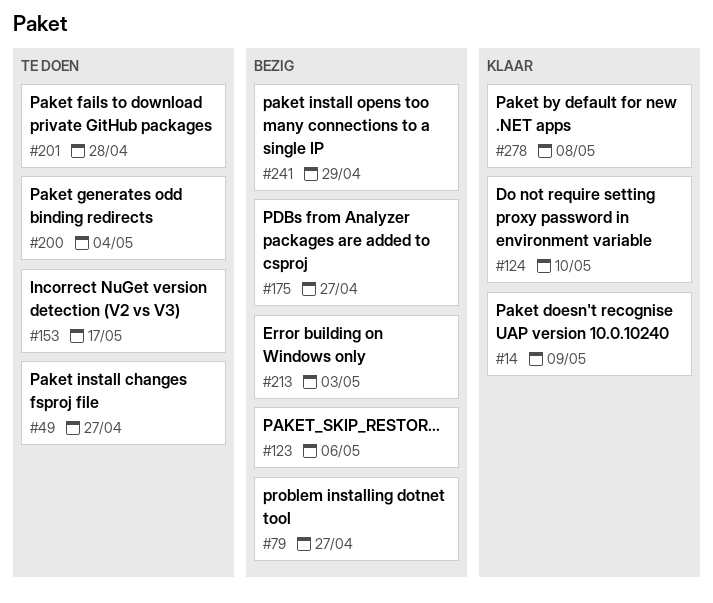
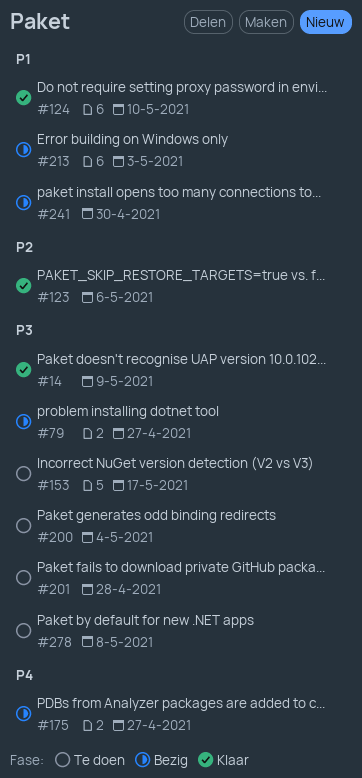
#49: present -> none
#123, status: Bezig -> Klaar
#241, due: Apr 29 -> Apr 30
#278, status: Klaar -> Te doen

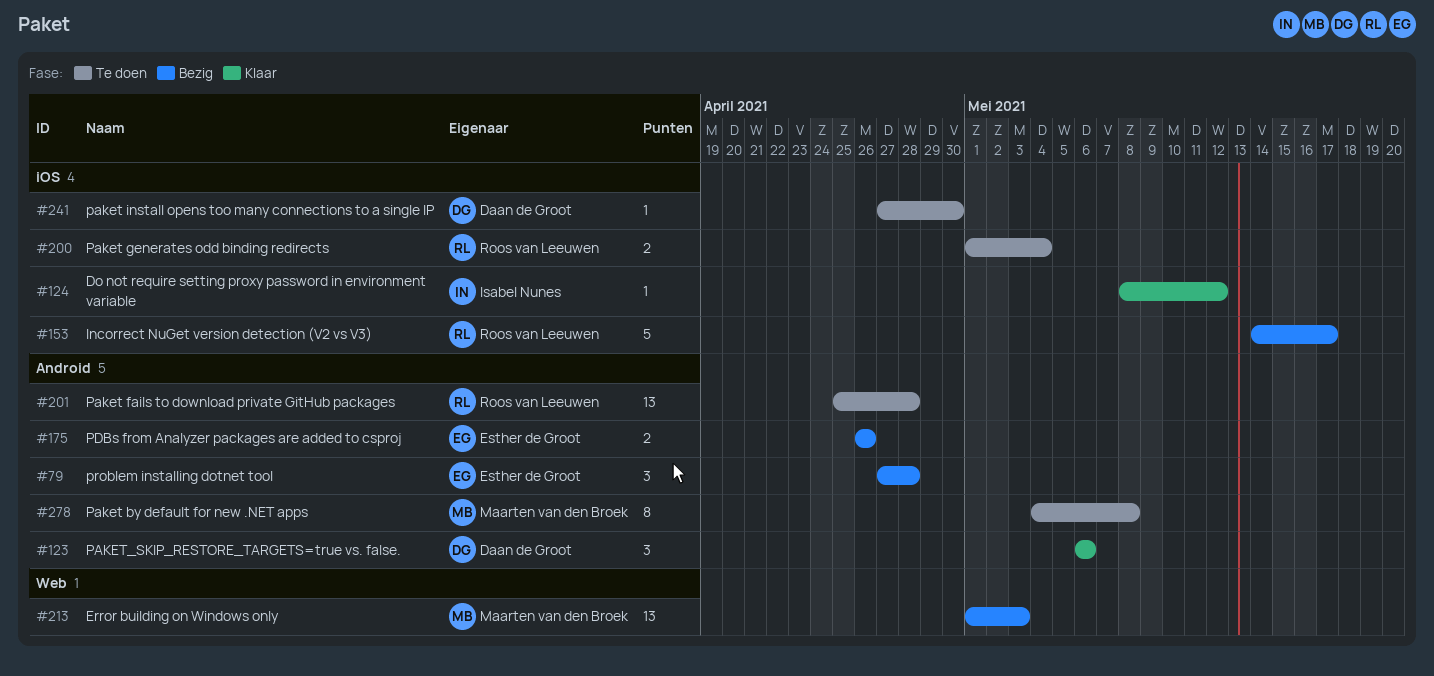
#14: present -> none
#79, due: Apr 27 -> Apr 28
#124, due: May 10 -> May 12
#153, status: Te doen -> Bezig
#175, due: Apr 27 -> Apr 26
#241, status: Bezig -> Te doen

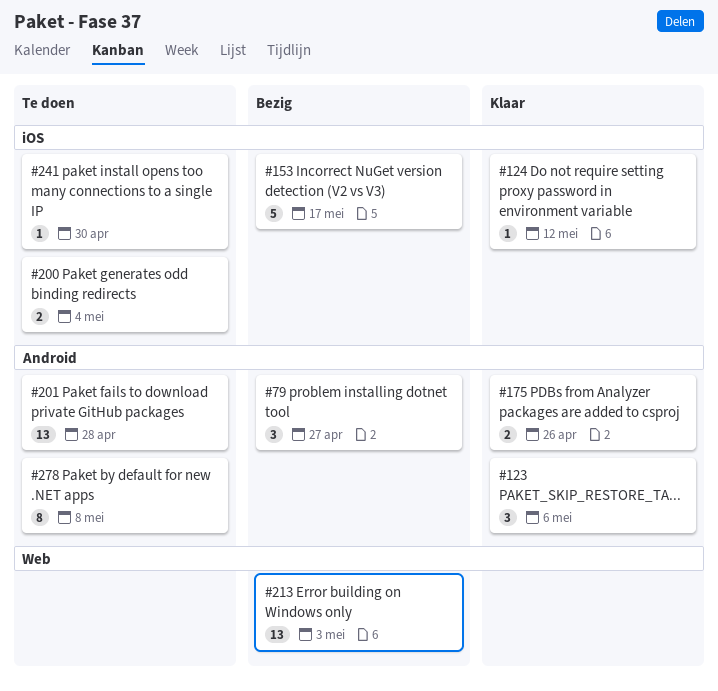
#79, due: Apr 28 -> Apr 27
#175, status: Bezig -> Klaar

